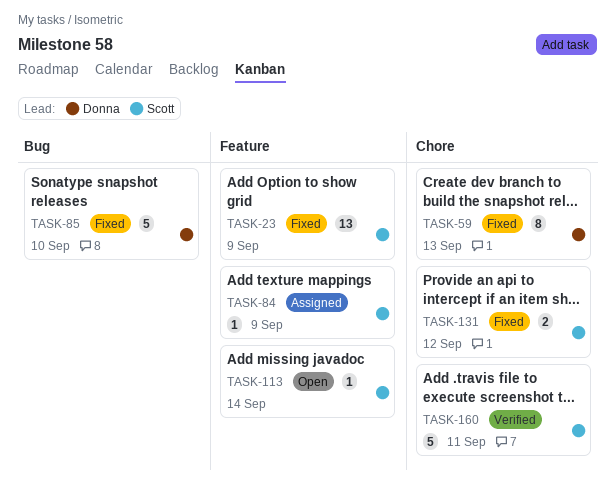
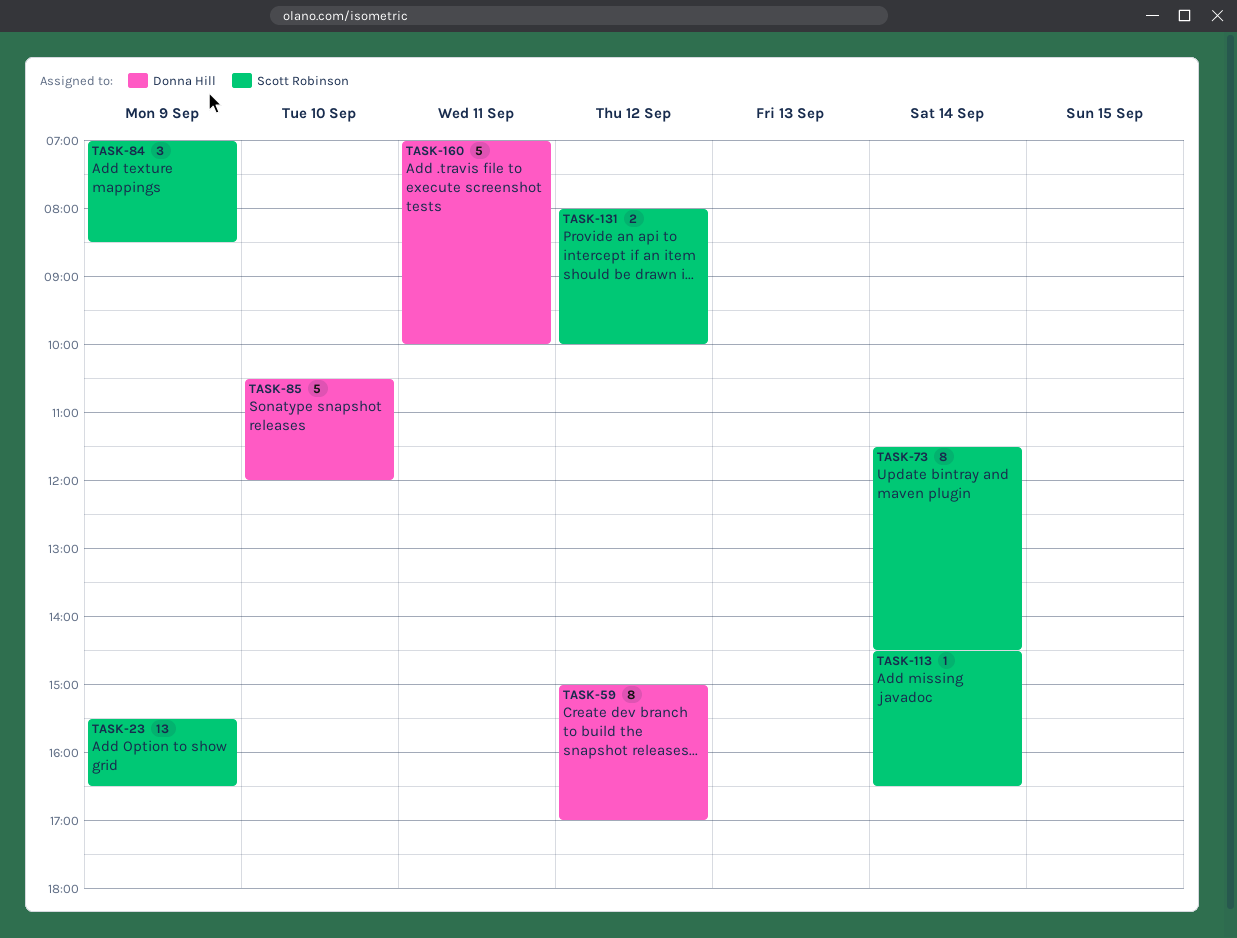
TASK-59, day: Sep 13 -> Sep 12
TASK-73: none -> present
TASK-84, estimate: 1 -> 3
TASK-160, owner: Scott Robinson -> Donna Hill

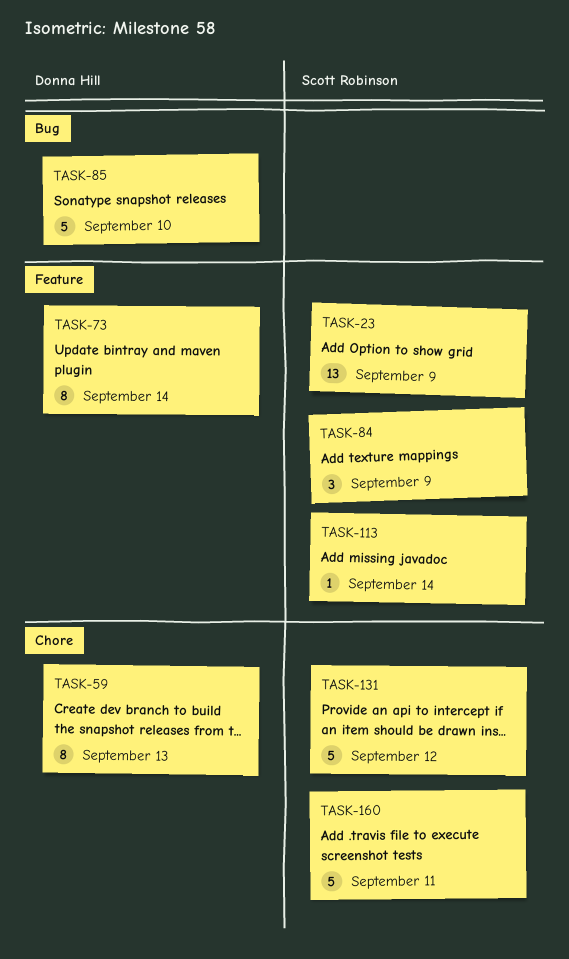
TASK-59, day: Sep 12 -> Sep 13
TASK-73, owner: Scott Robinson -> Donna Hill
TASK-131, estimate: 2 -> 5
TASK-160, owner: Donna Hill -> Scott Robinson

